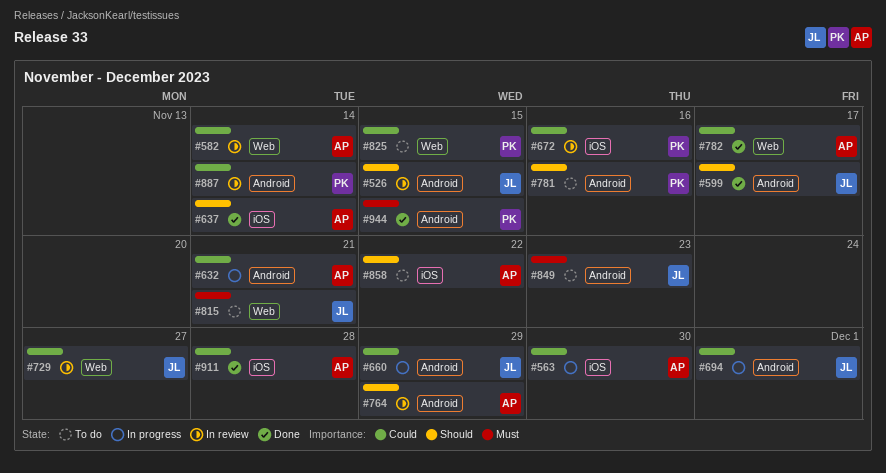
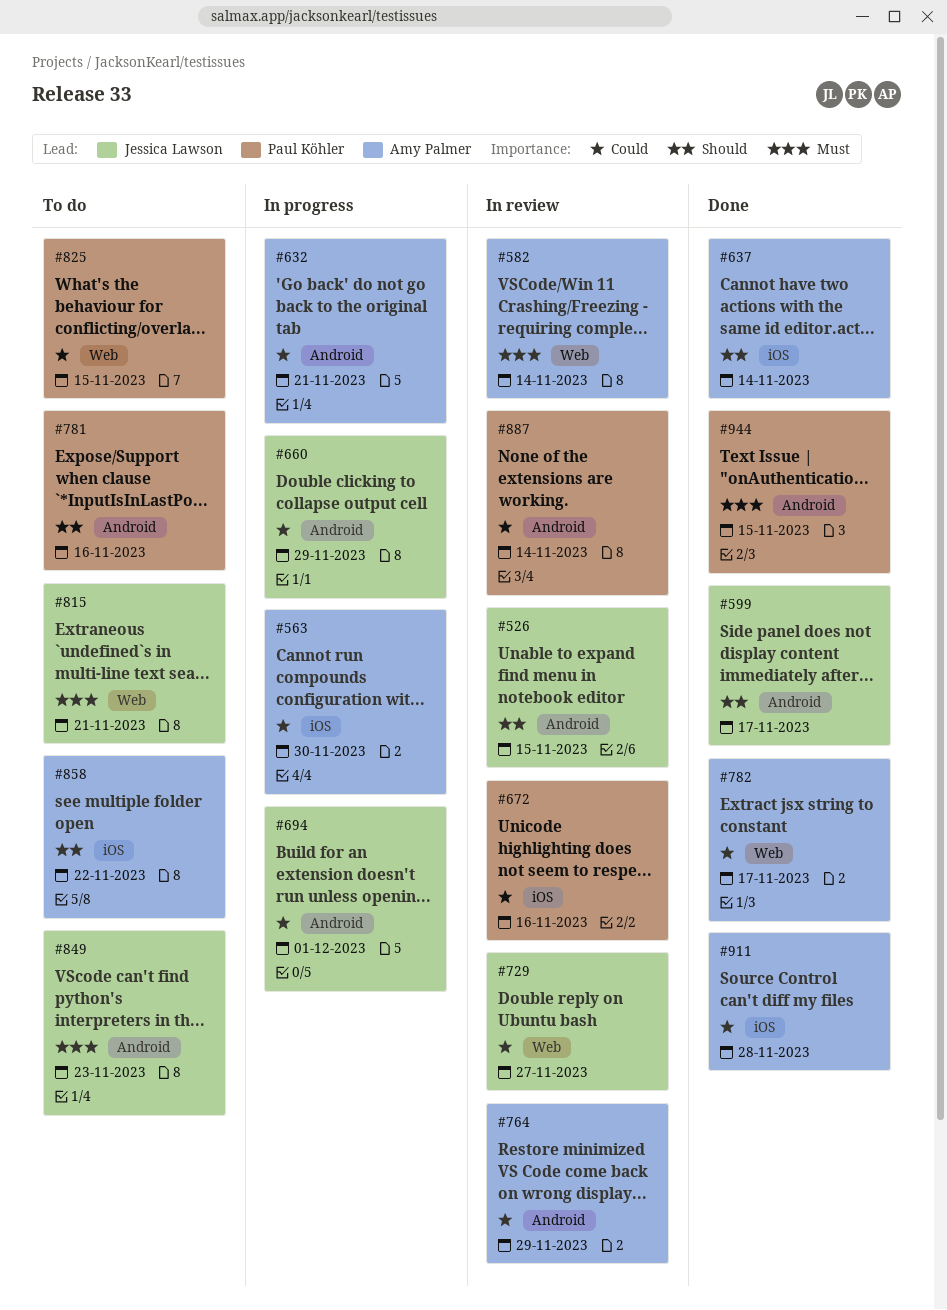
#582, priority: Could -> Must
#764, priority: Should -> Could

